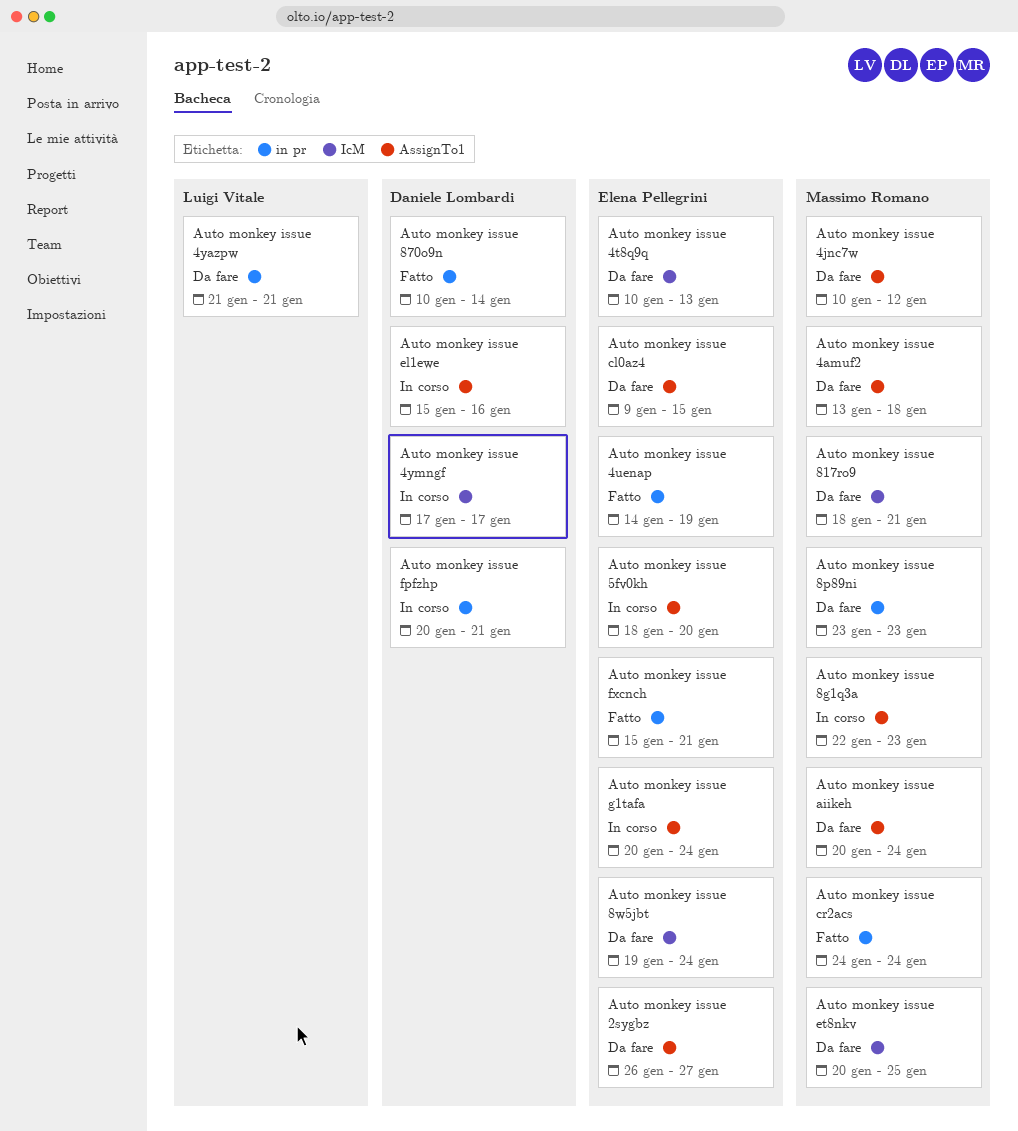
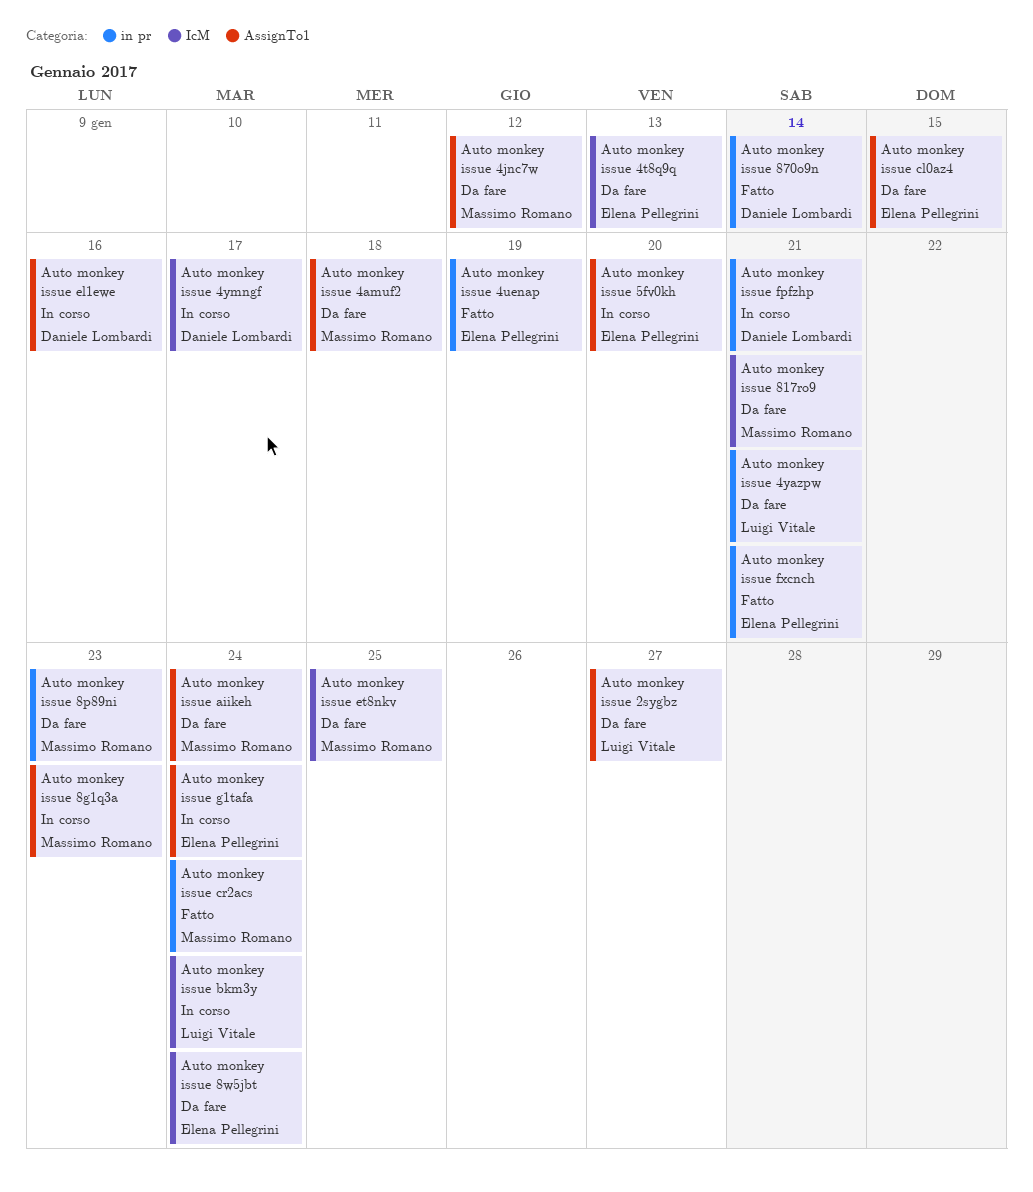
Auto monkey issue 2sygbz, owner: Elena Pellegrini -> Luigi Vitale
Auto monkey issue bkm3y: none -> present

